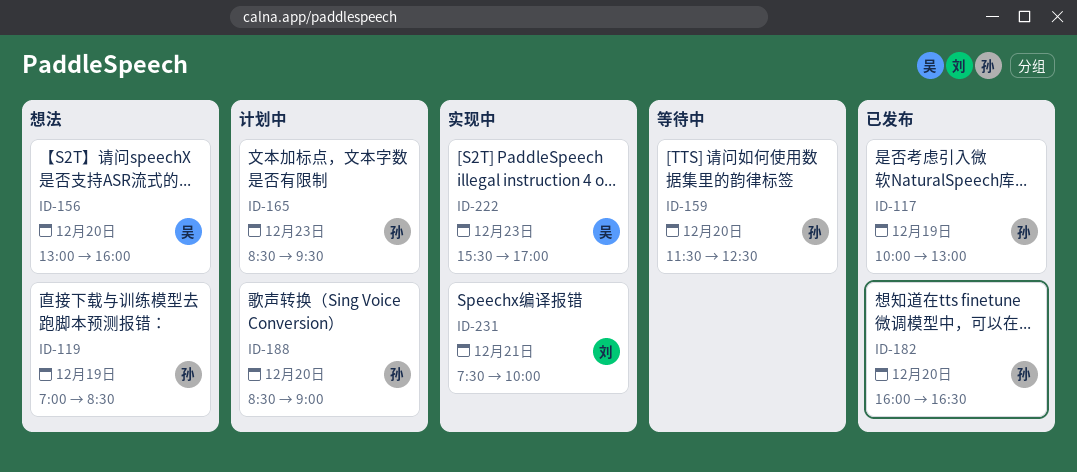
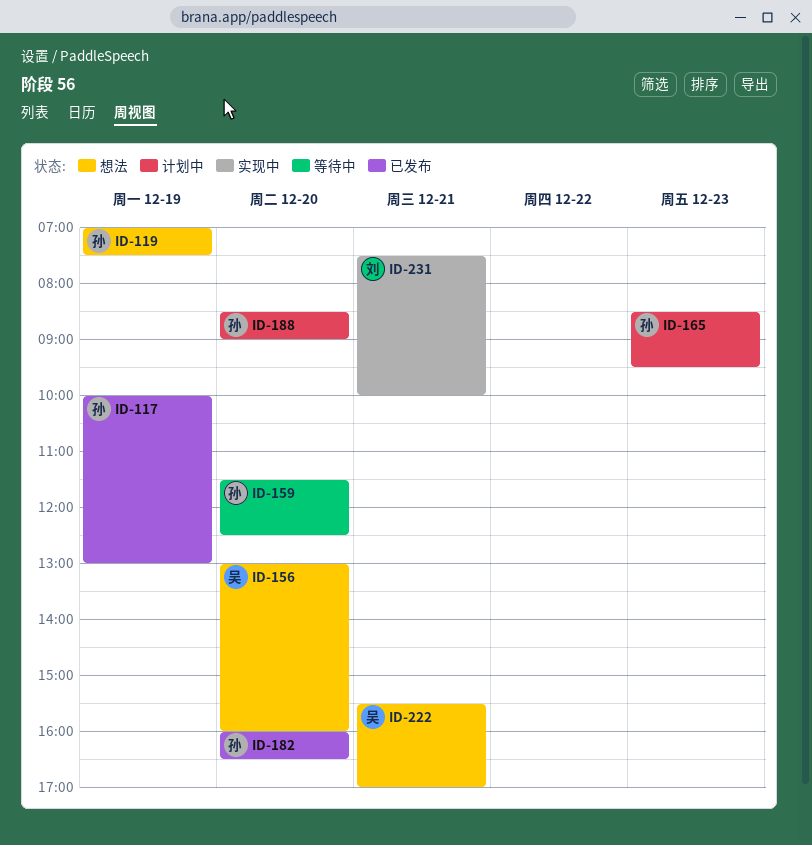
ID-119, ends: 08:30 -> 07:30
ID-222, status: 实现中 -> 想法
ID-222, day: Dec 23 -> Dec 21

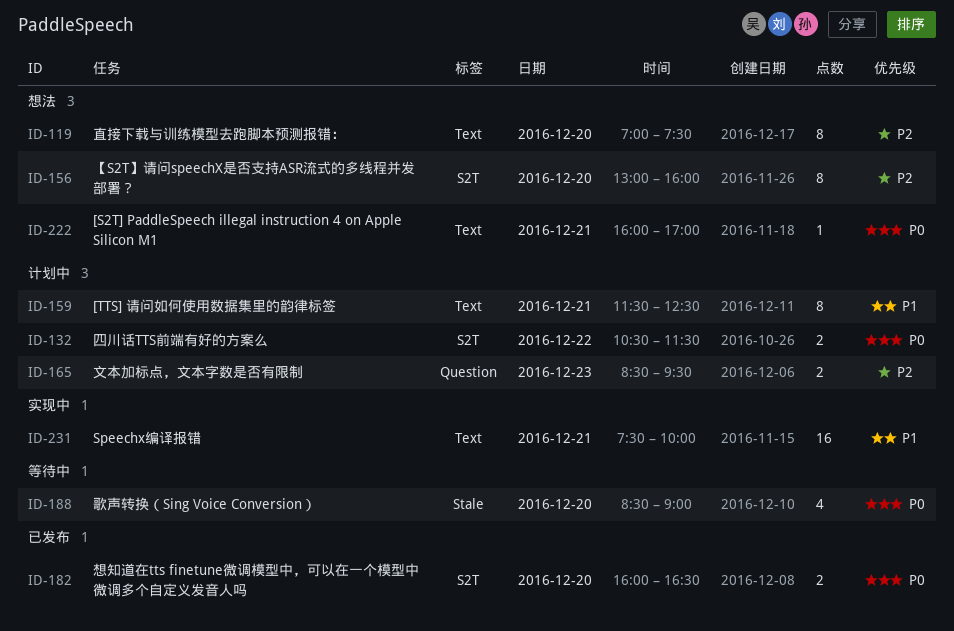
ID-117: present -> none
ID-119, day: Dec 19 -> Dec 20
ID-132: none -> present
ID-159, status: 等待中 -> 计划中
ID-159, day: Dec 20 -> Dec 21
ID-188, status: 计划中 -> 等待中
ID-222, begins: 15:30 -> 16:00

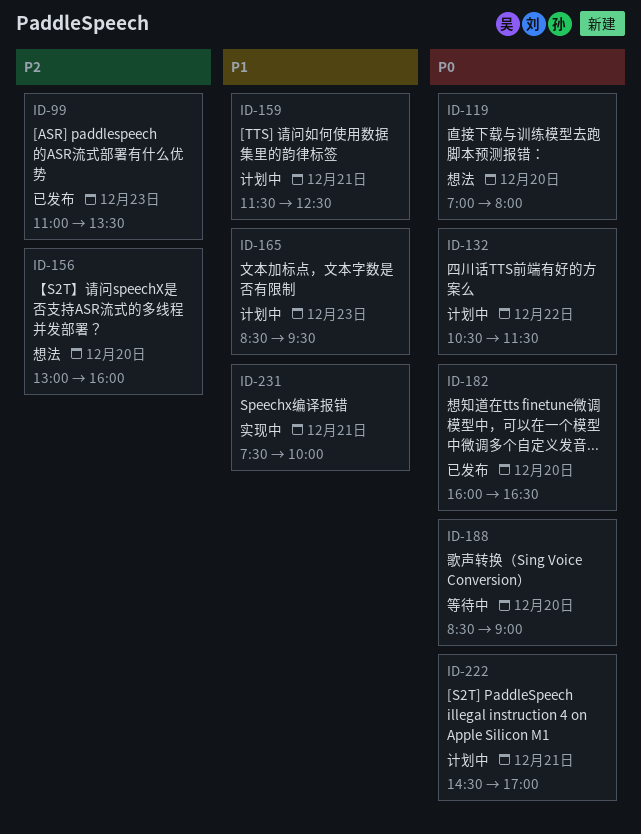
ID-99: none -> present
ID-119, priority: P2 -> P0
ID-119, ends: 07:30 -> 08:00
ID-165, priority: P2 -> P1
ID-222, status: 想法 -> 计划中
ID-222, begins: 16:00 -> 14:30

